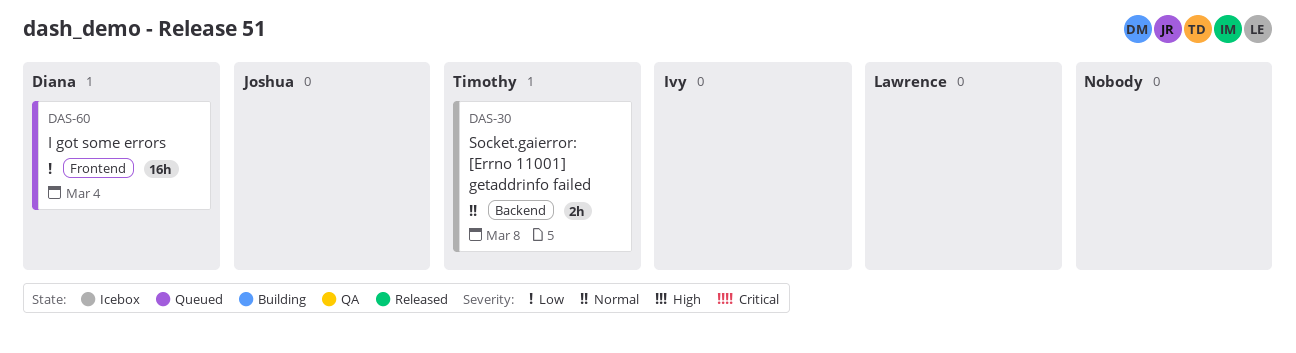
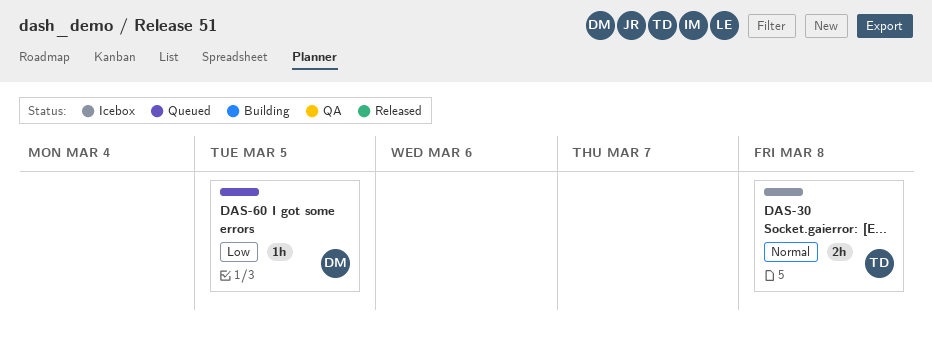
DAS-60, estimate: 16h -> 1h
DAS-60, due: Mar 4 -> Mar 5

